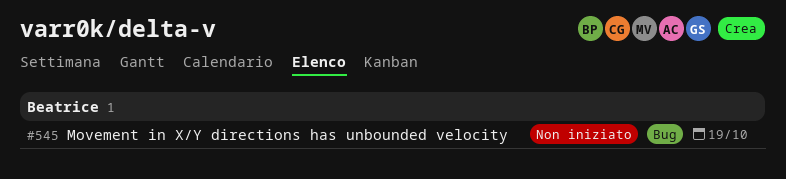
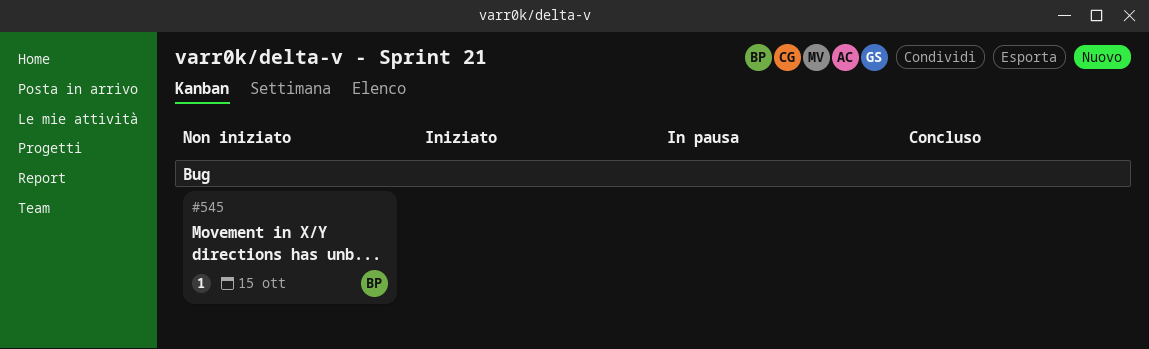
#545, due: Oct 19 -> Oct 15

